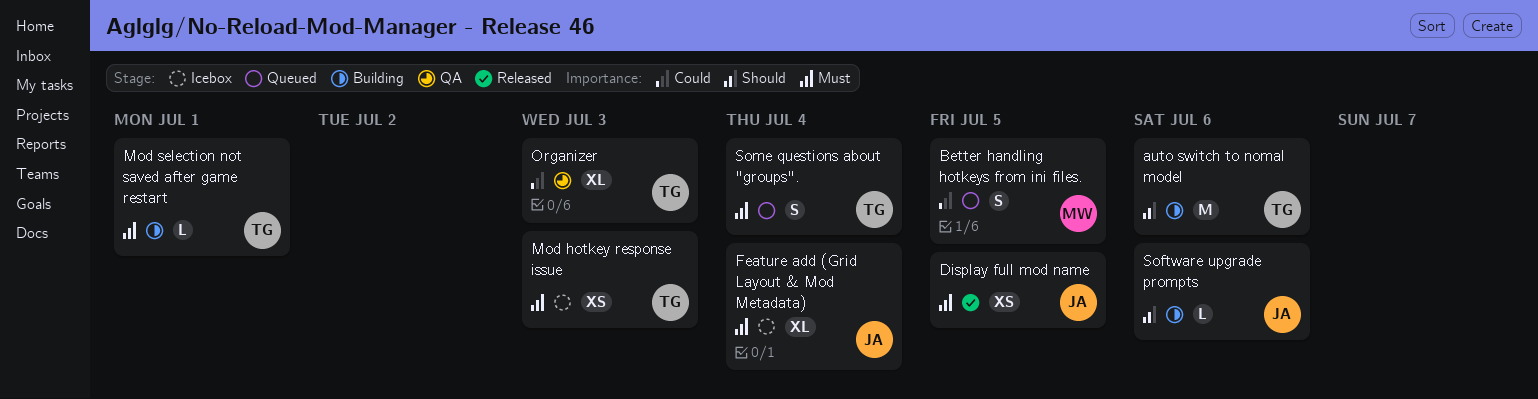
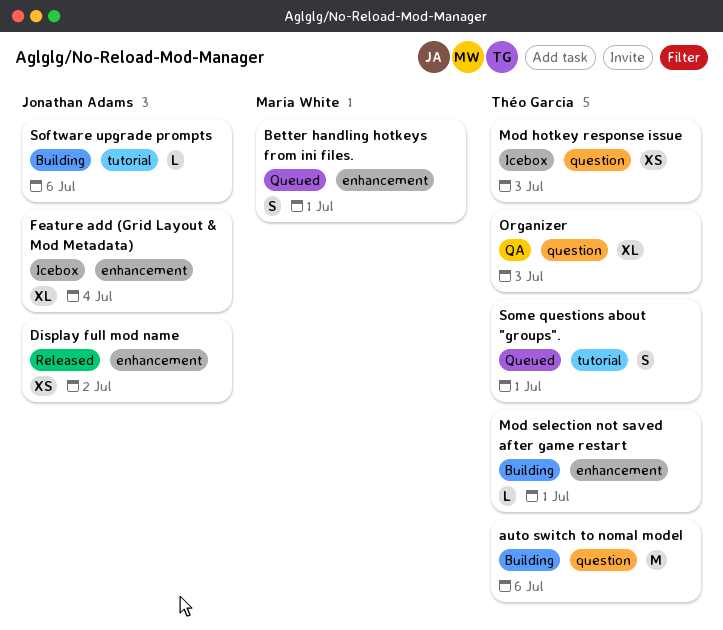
Better handling hotkeys from ini files., due: Jul 5 -> Jul 1
Display full mod name, due: Jul 5 -> Jul 2
Some questions about "groups"., due: Jul 4 -> Jul 1

